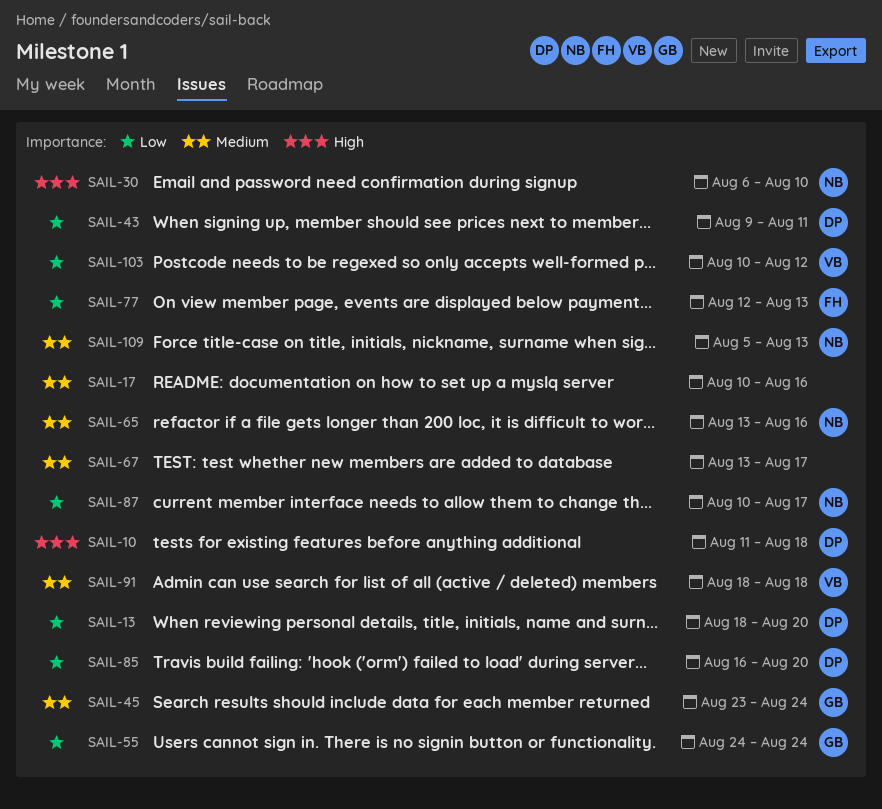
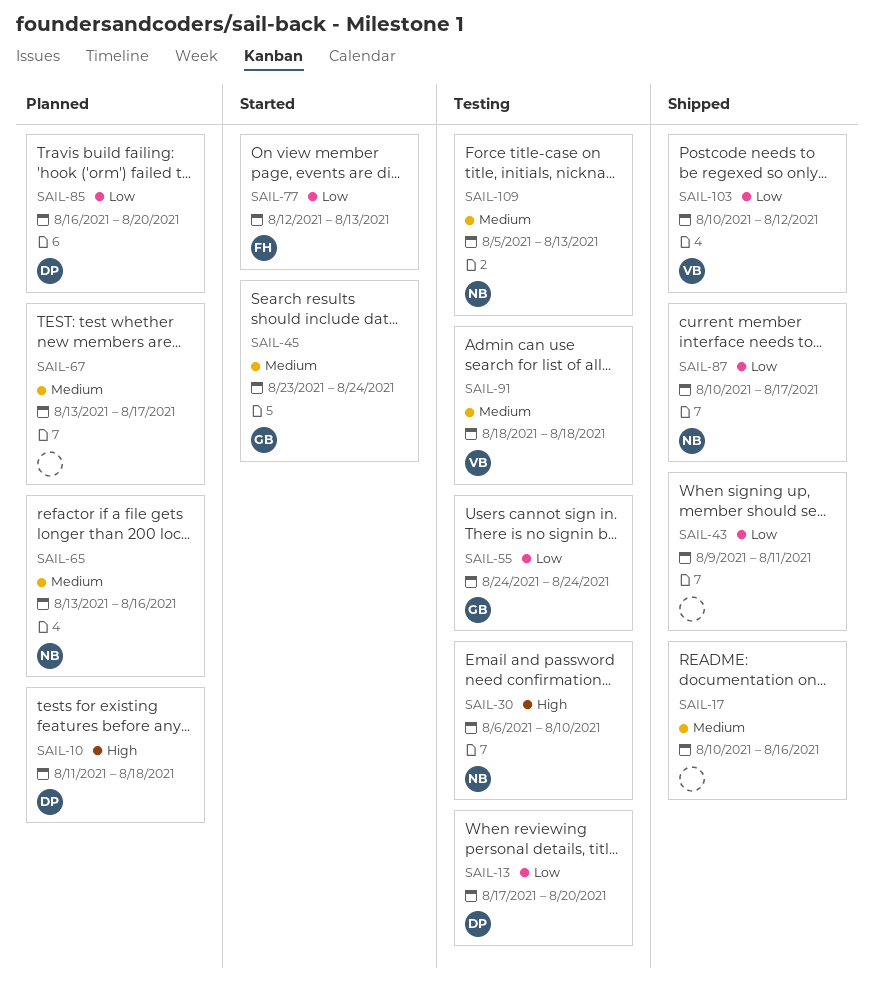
SAIL-13, start: Aug 18 -> Aug 17
SAIL-43, owner: DP -> none

